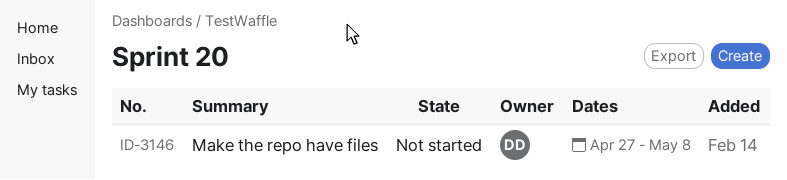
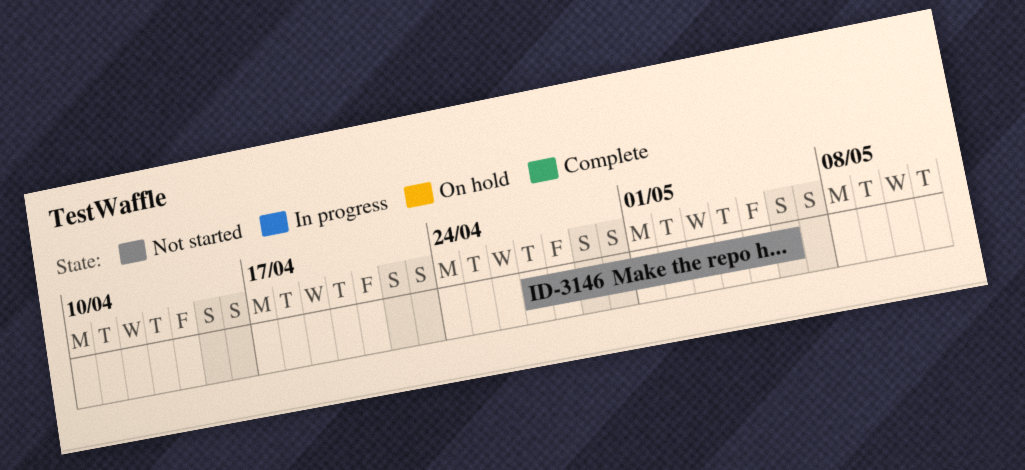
ID-3146, due: May 8 -> May 6

